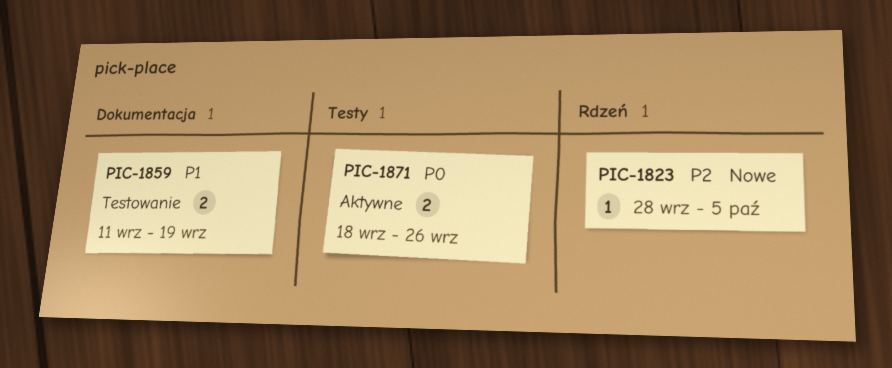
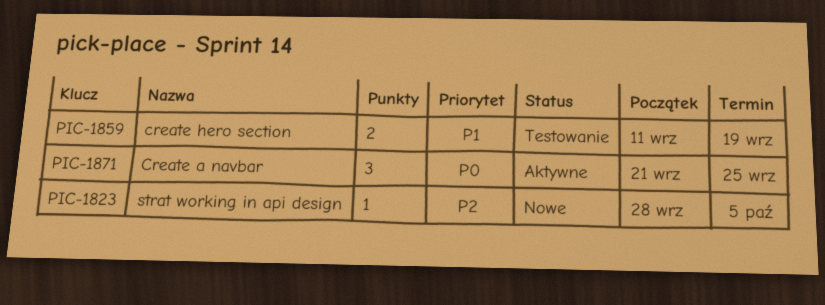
PIC-1871, estimate: 2 -> 3
PIC-1871, start: Sep 18 -> Sep 21
PIC-1871, due: Sep 26 -> Sep 25

